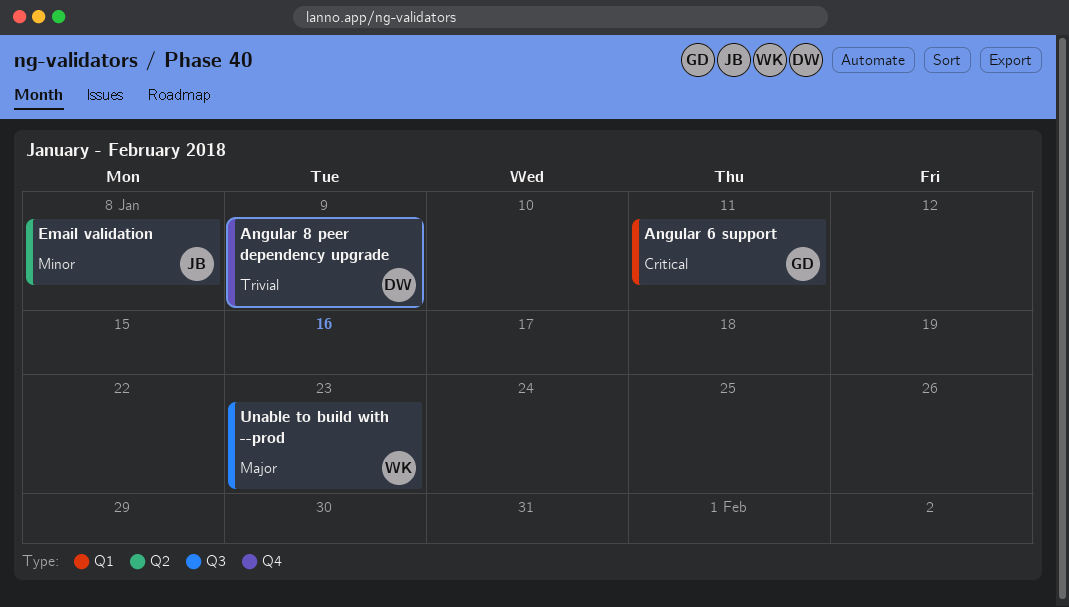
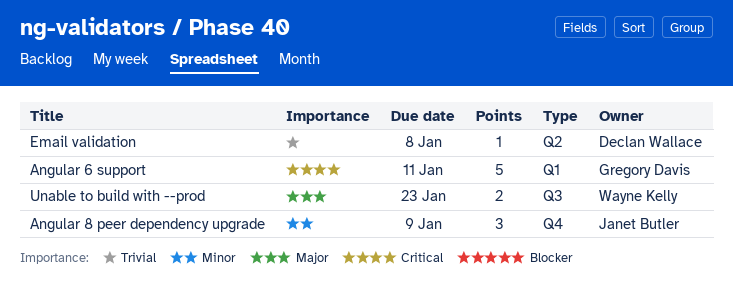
Angular 8 peer dependency upgrade, owner: Declan Wallace -> Janet Butler
Angular 8 peer dependency upgrade, priority: Trivial -> Minor
Email validation, owner: Janet Butler -> Declan Wallace
Email validation, priority: Minor -> Trivial

